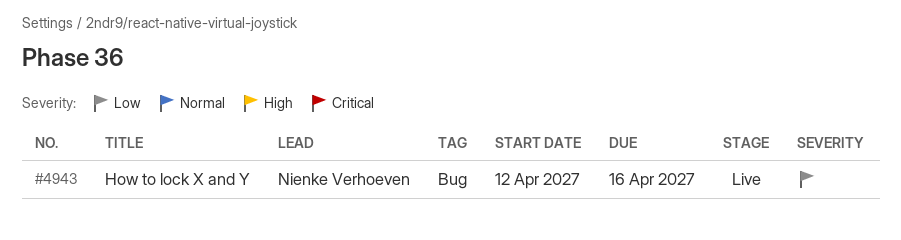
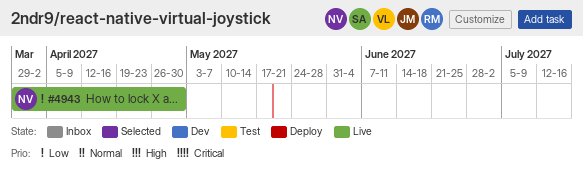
#4943, start: Apr 12 -> Mar 29
#4943, due: Apr 16 -> Apr 30

